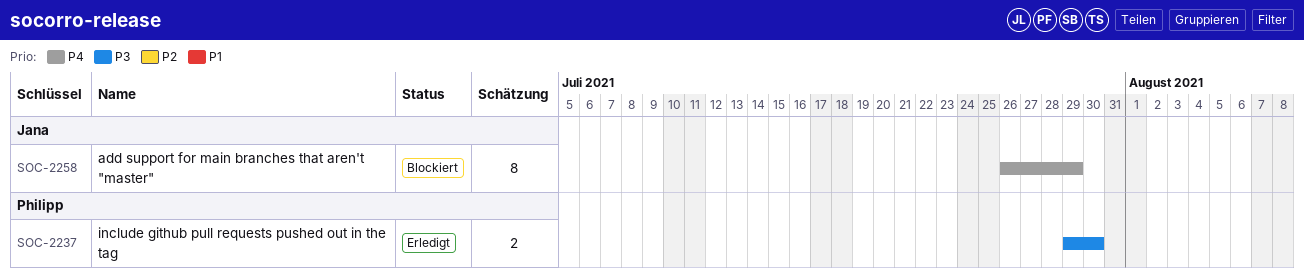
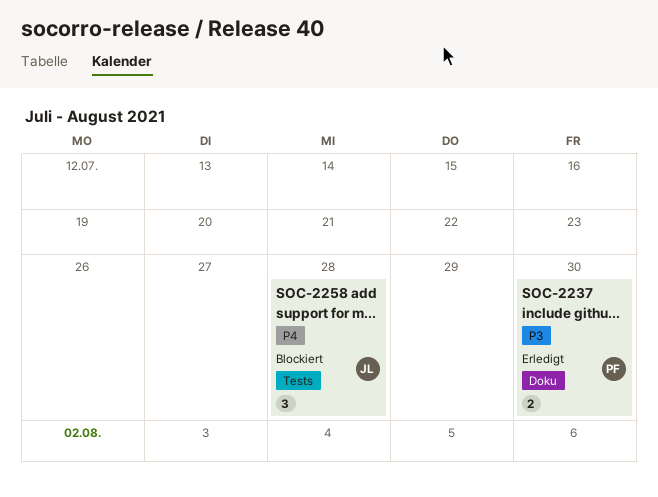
SOC-2258, estimate: 8 -> 3
SOC-2258, due: Jul 29 -> Jul 28

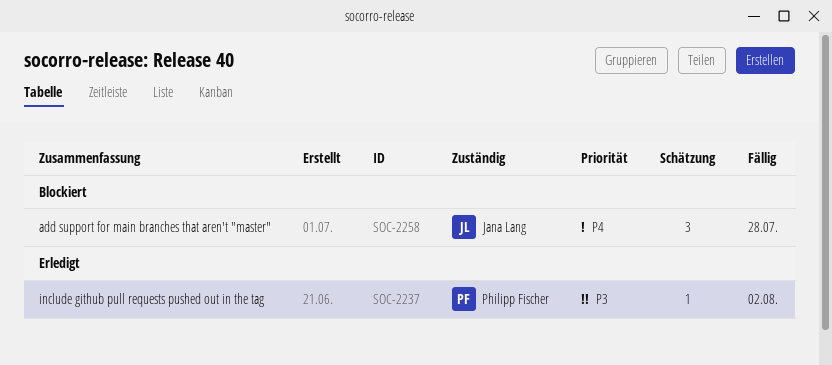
SOC-2237, estimate: 2 -> 1
SOC-2237, due: Jul 30 -> Aug 2

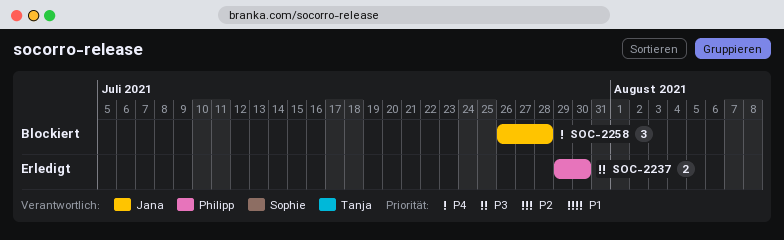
SOC-2237, estimate: 1 -> 2
SOC-2237, due: Aug 2 -> Jul 30

